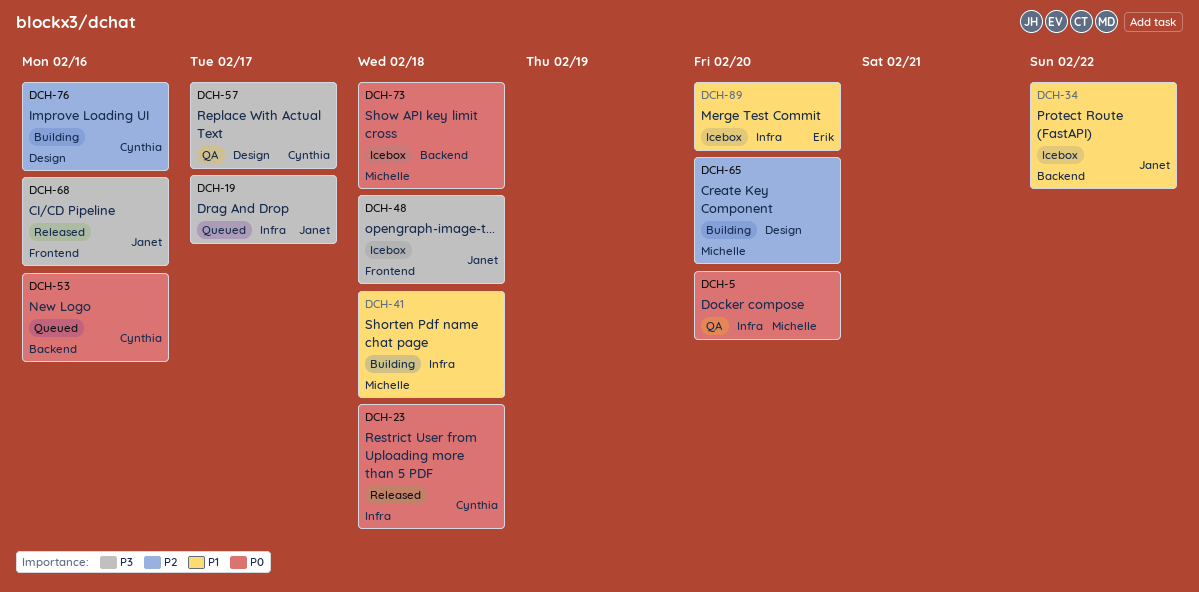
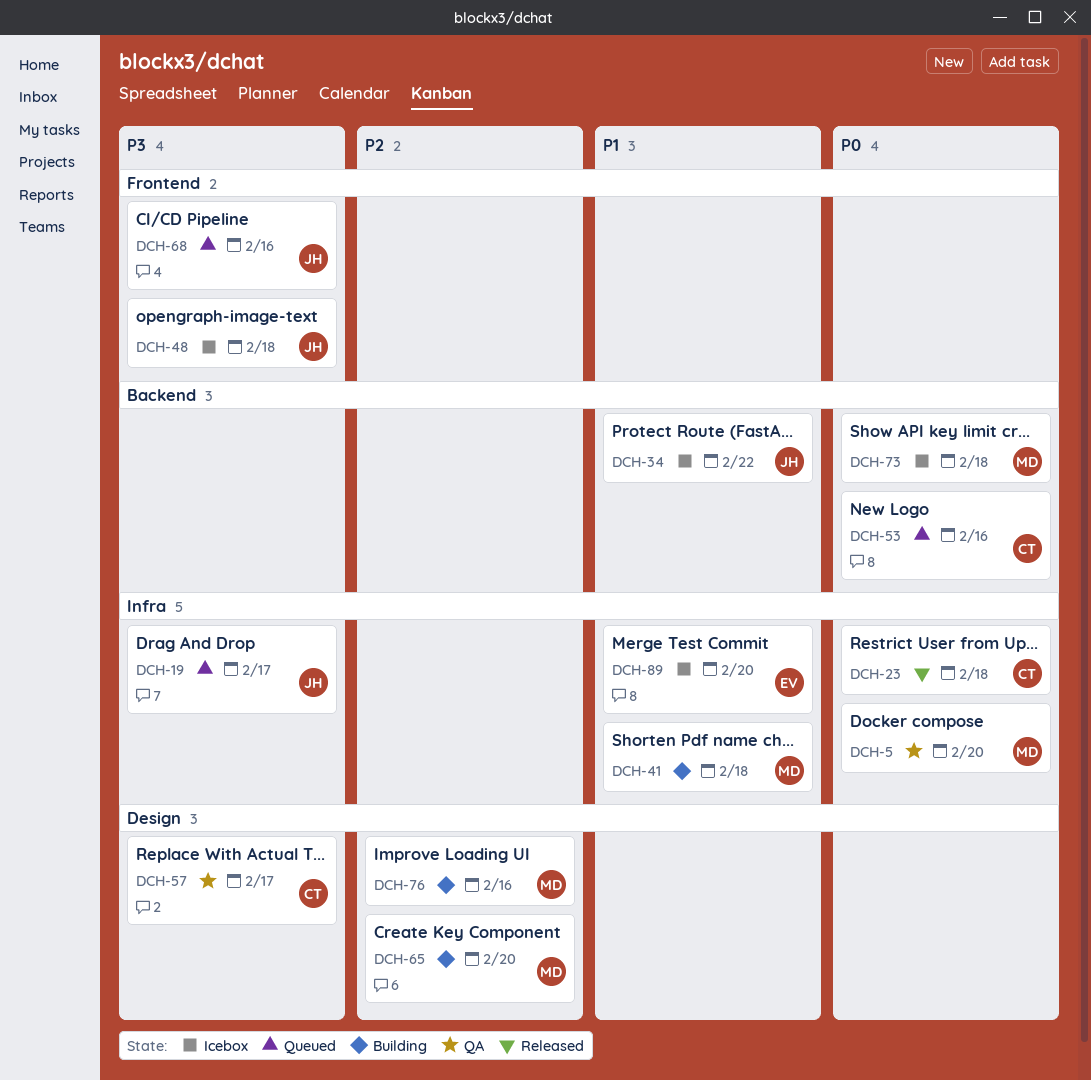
DCH-68, status: Released -> Queued
DCH-76, owner: Cynthia -> Michelle

